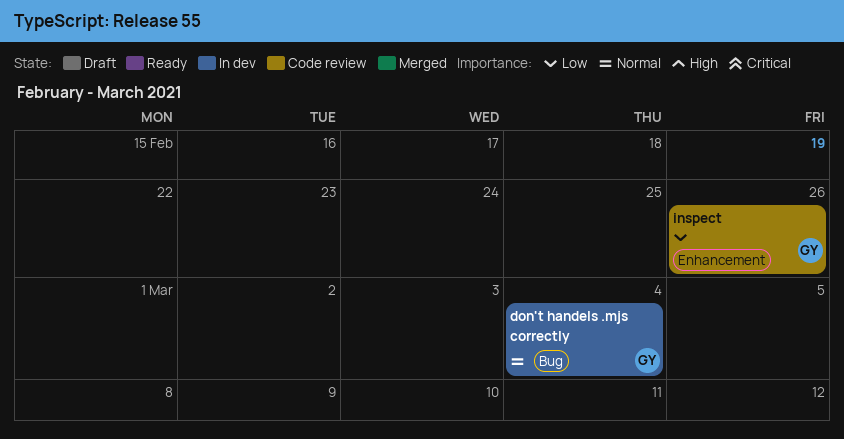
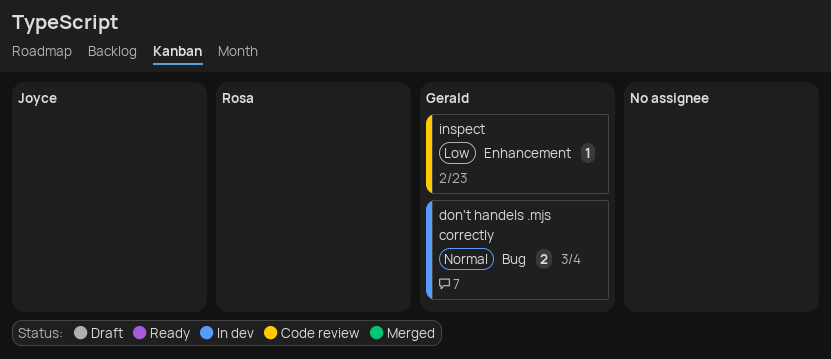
inspect, due: Feb 26 -> Feb 23

